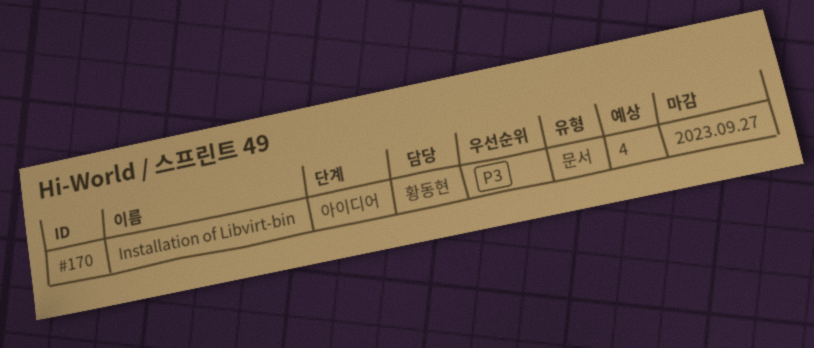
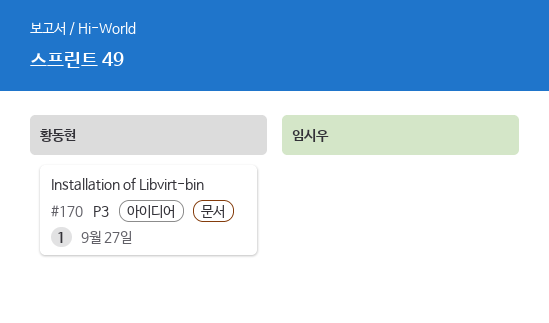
#170, estimate: 4 -> 1

